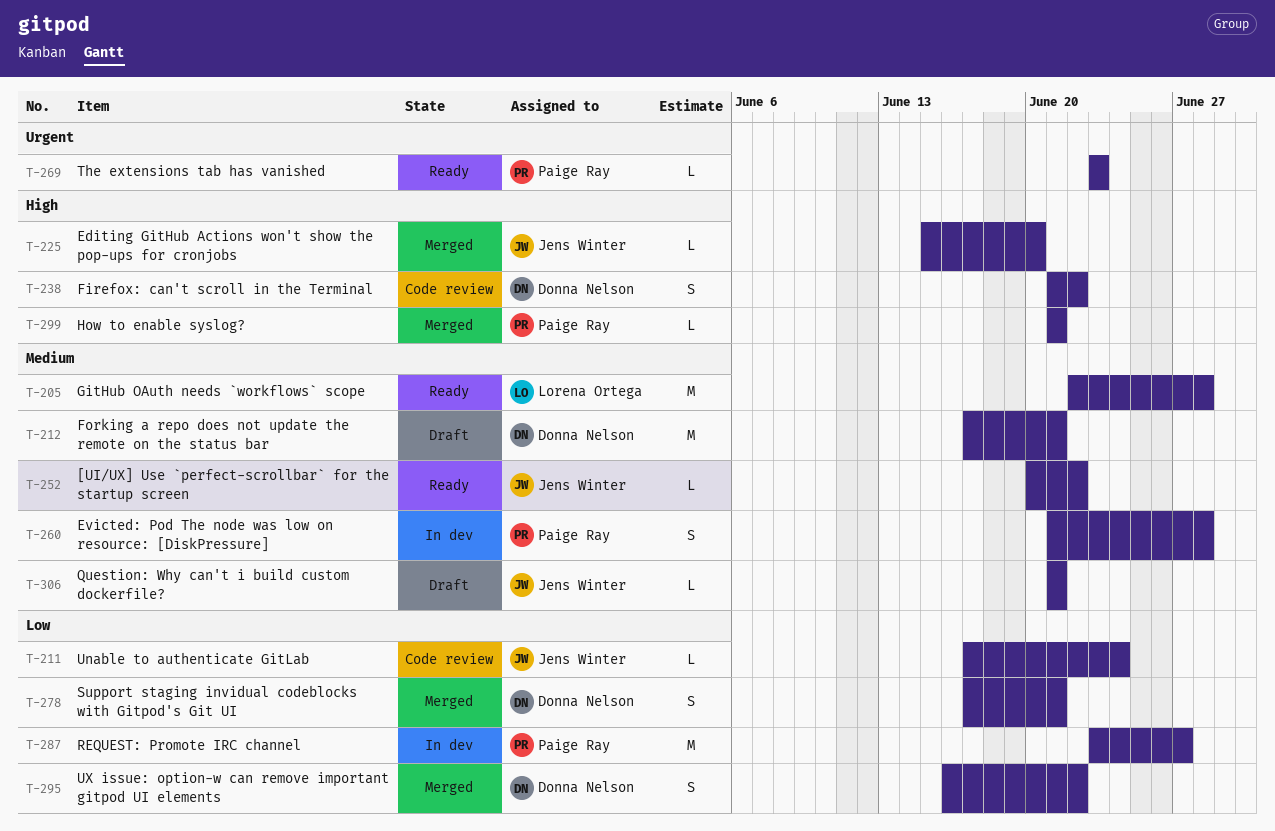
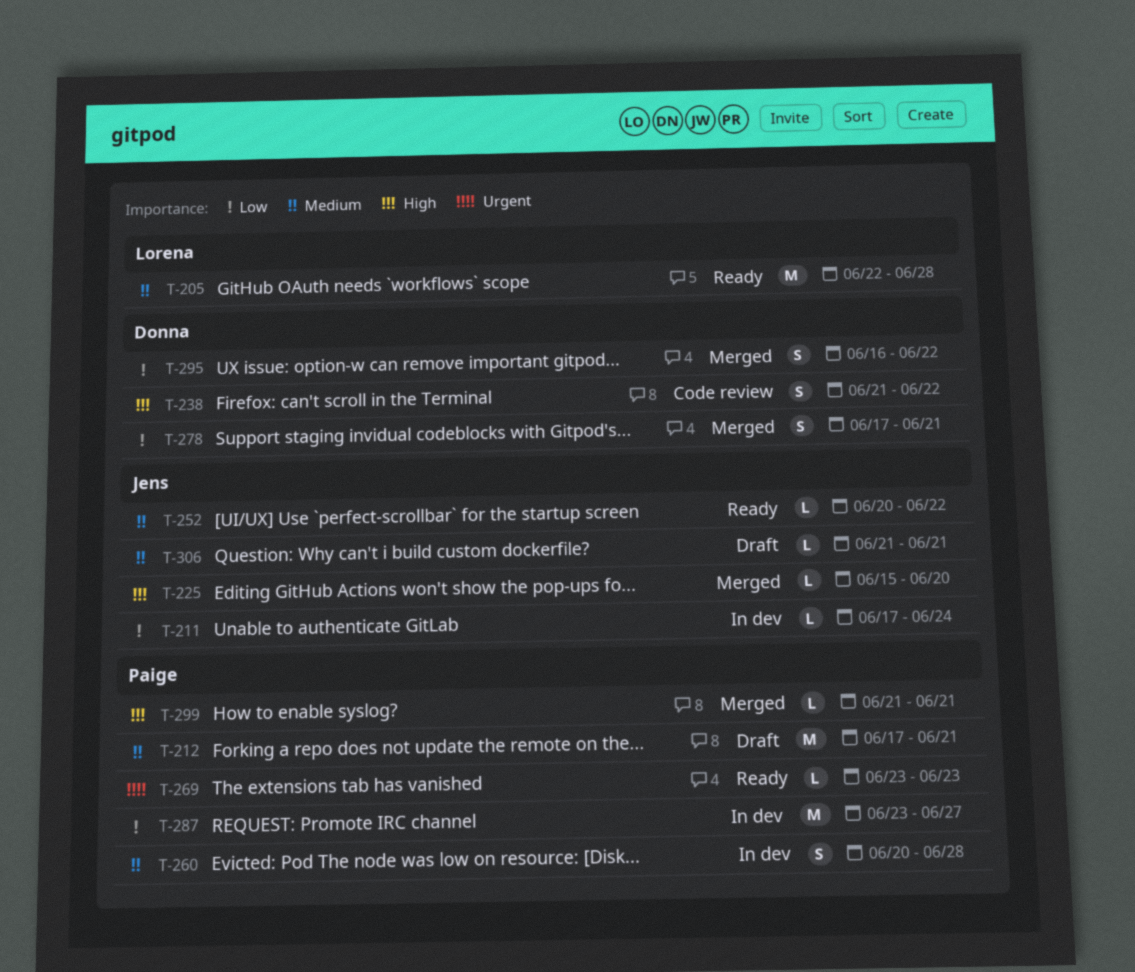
T-211, status: Code review -> In dev
T-212, owner: Donna Nelson -> Paige Ray
T-260, start: Jun 21 -> Jun 20

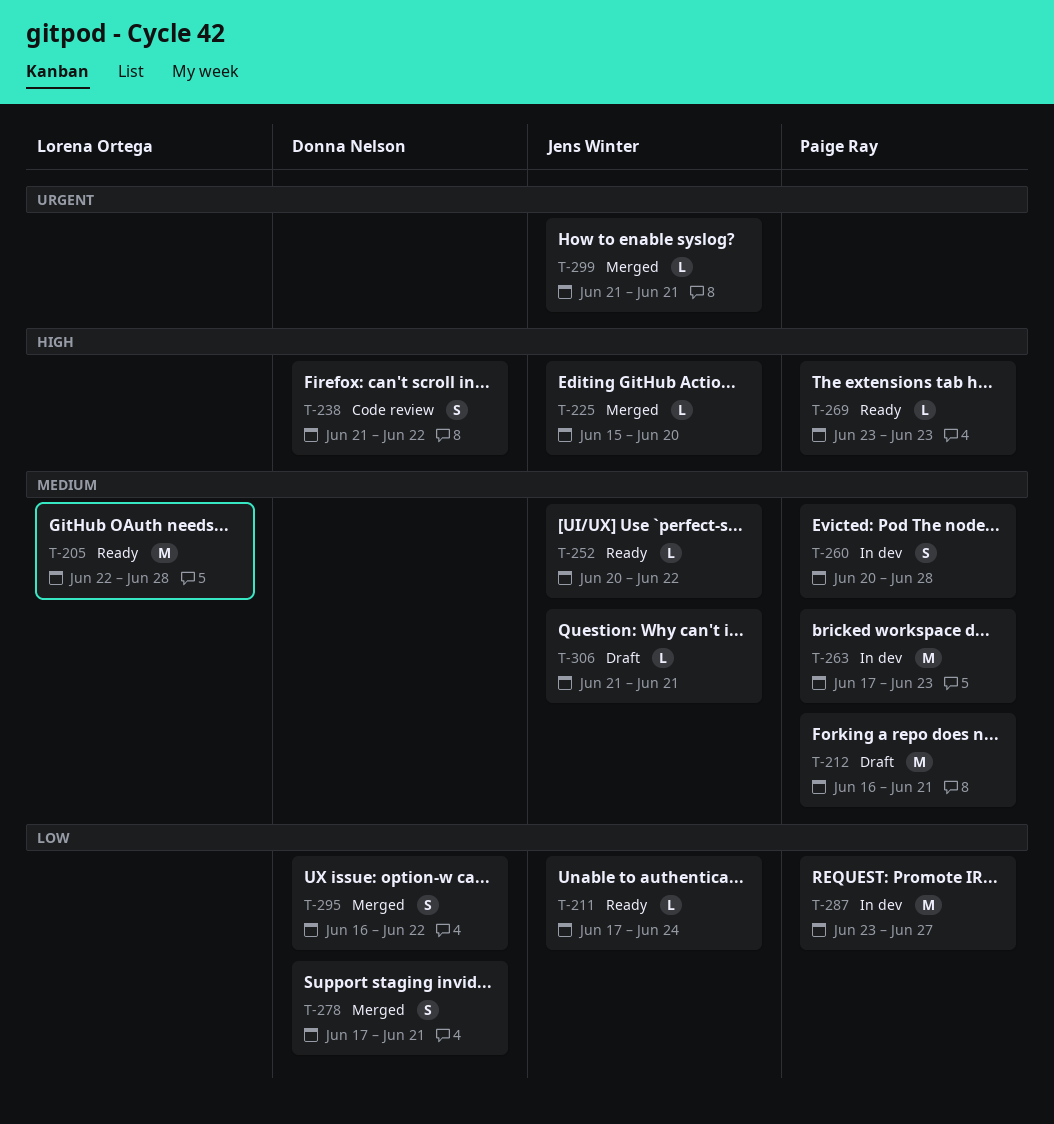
T-211, status: In dev -> Ready
T-212, start: Jun 17 -> Jun 16
T-263: none -> present
T-269, priority: Urgent -> High
T-299, owner: Paige Ray -> Jens Winter
T-299, priority: High -> Urgent

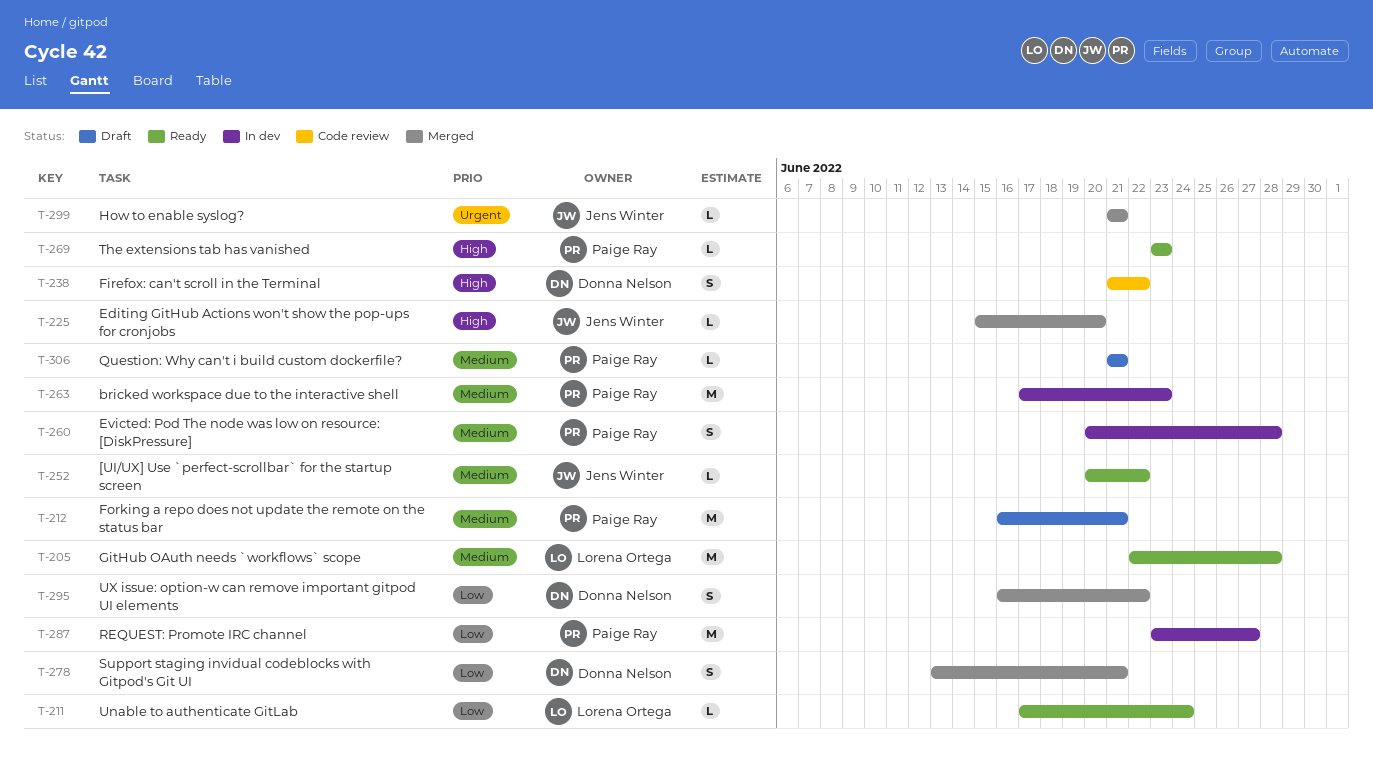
T-211, owner: Jens Winter -> Lorena Ortega
T-278, start: Jun 17 -> Jun 13
T-306, owner: Jens Winter -> Paige Ray

